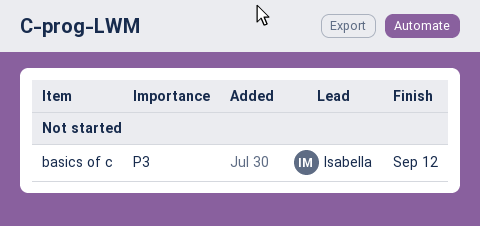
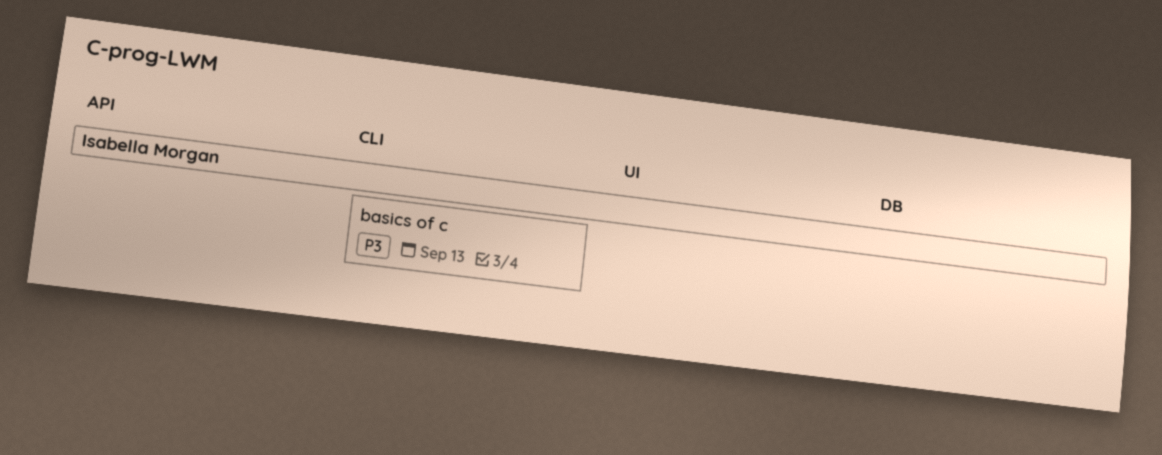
basics of c, due: Sep 12 -> Sep 13

